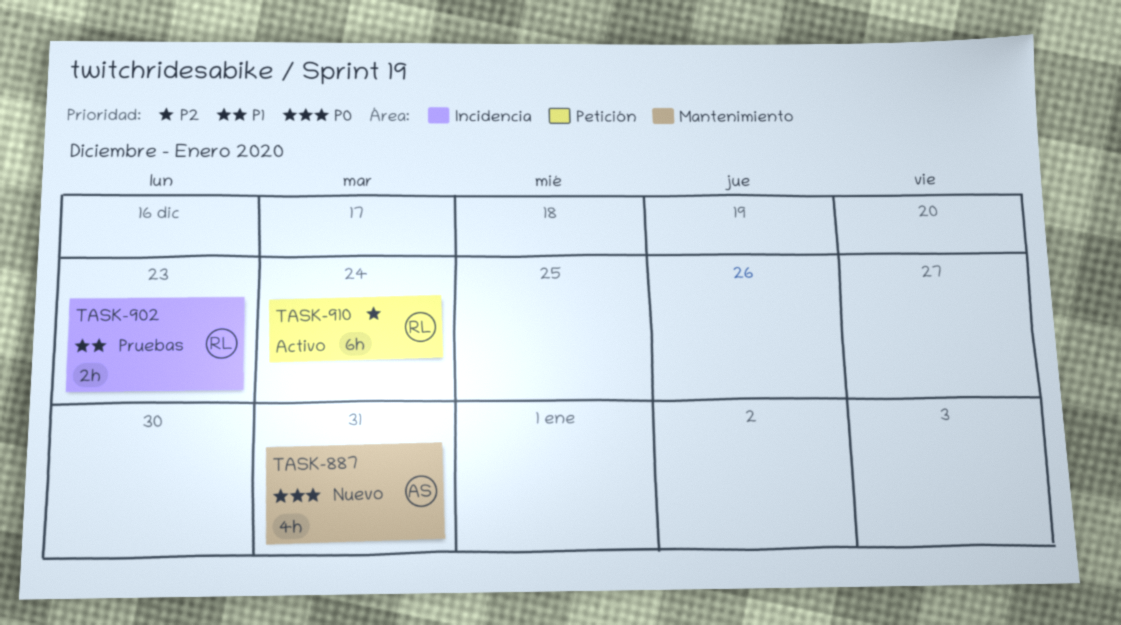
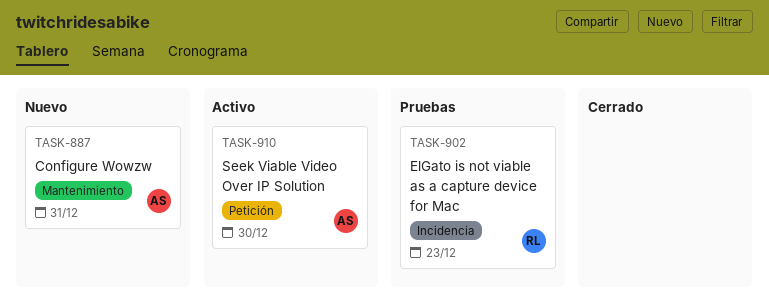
TASK-910, owner: RL -> AS
TASK-910, due: Dec 24 -> Dec 30

